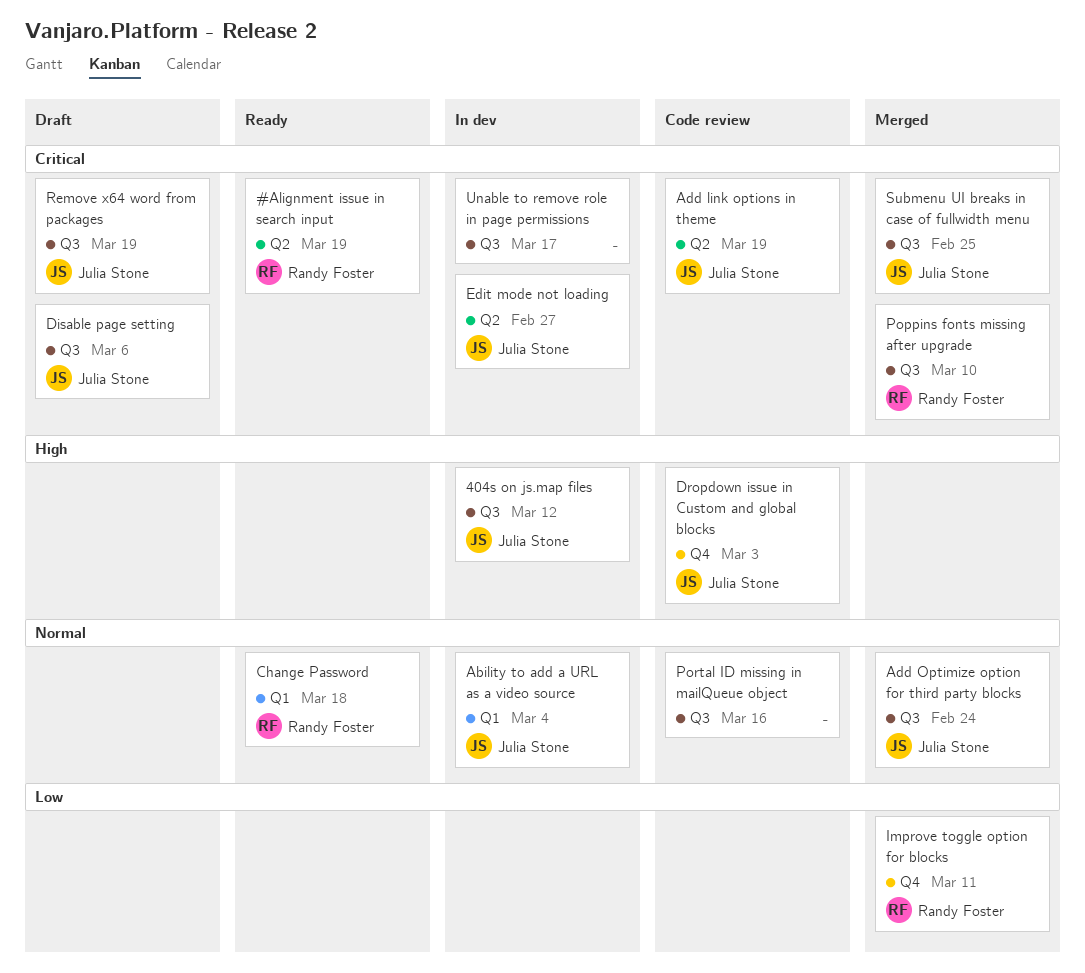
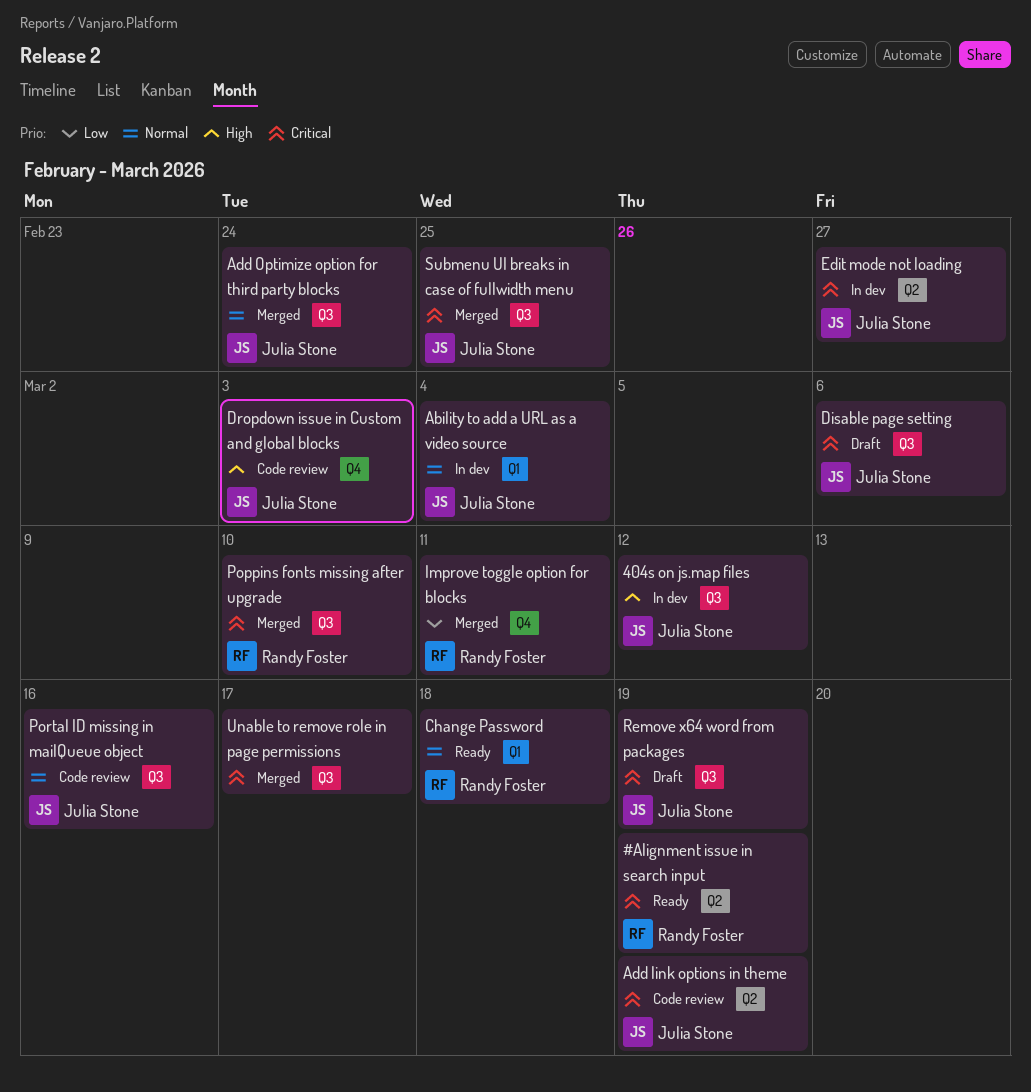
Portal ID missing in mailQueue object, owner: none -> Julia Stone
Unable to remove role in page permissions, status: In dev -> Merged

